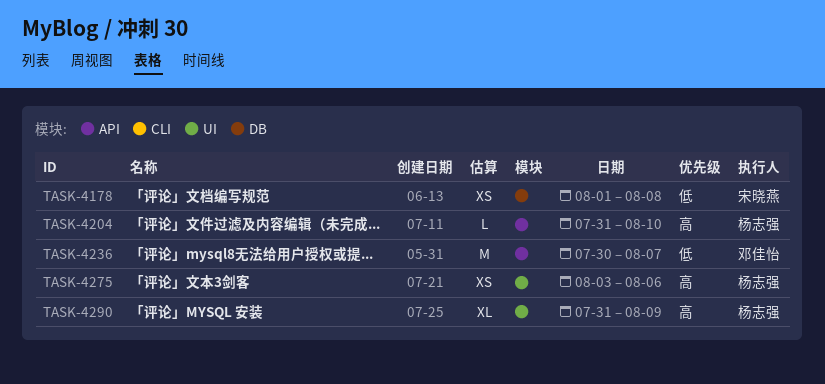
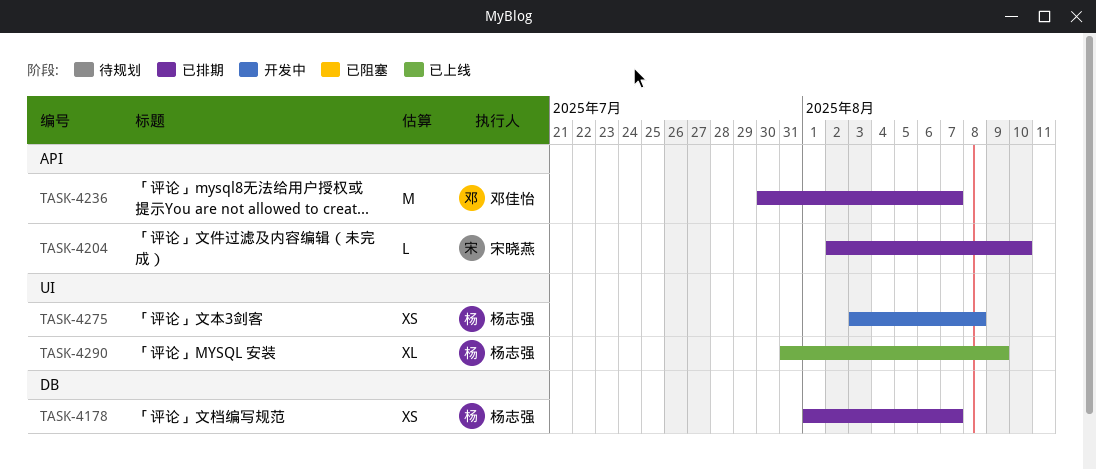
TASK-4178, owner: 宋晓燕 -> 杨志强
TASK-4178, due: Aug 8 -> Aug 7
TASK-4204, owner: 杨志强 -> 宋晓燕
TASK-4204, start: Jul 31 -> Aug 2
TASK-4275, due: Aug 6 -> Aug 8

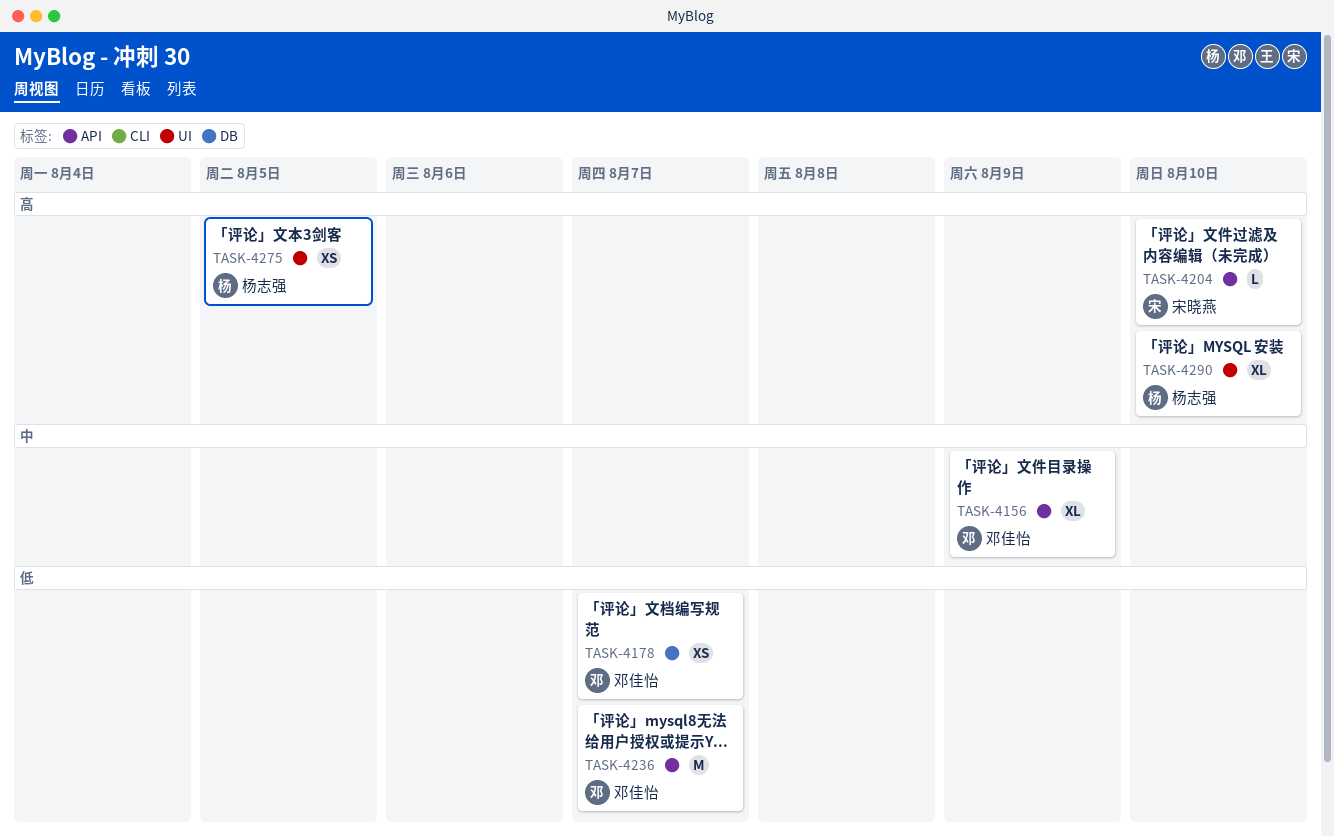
TASK-4156: none -> present
TASK-4178, owner: 杨志强 -> 邓佳怡
TASK-4275, due: Aug 8 -> Aug 5
TASK-4290, due: Aug 9 -> Aug 10

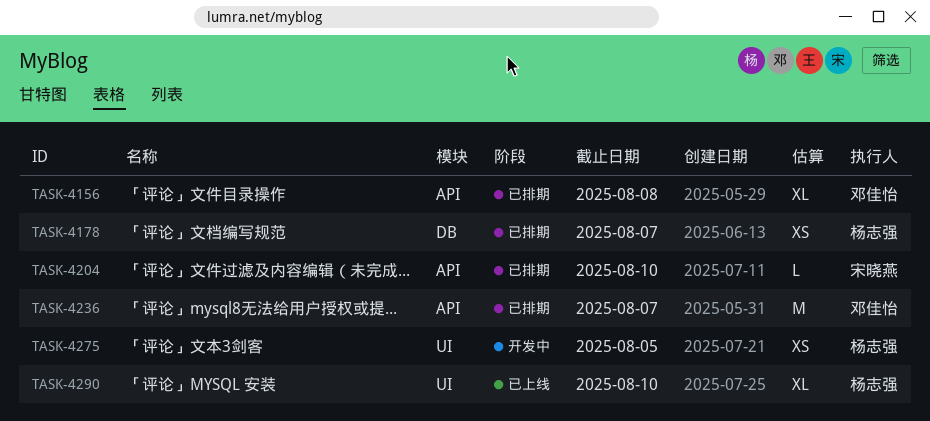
TASK-4156, due: Aug 9 -> Aug 8
TASK-4178, owner: 邓佳怡 -> 杨志强

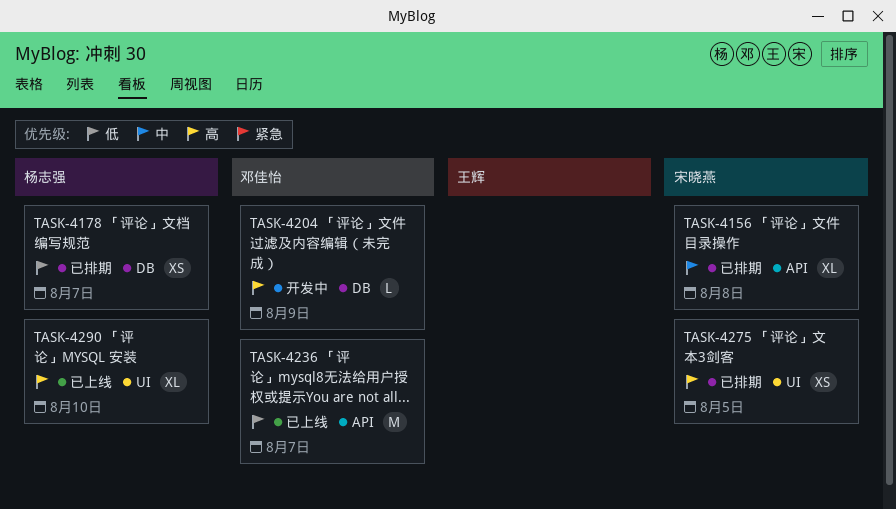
TASK-4156, owner: 邓佳怡 -> 宋晓燕
TASK-4204, status: 已排期 -> 开发中
TASK-4204, owner: 宋晓燕 -> 邓佳怡
TASK-4204, label: API -> DB
TASK-4204, due: Aug 10 -> Aug 9
TASK-4236, status: 已排期 -> 已上线
TASK-4275, status: 开发中 -> 已排期
TASK-4275, owner: 杨志强 -> 宋晓燕

